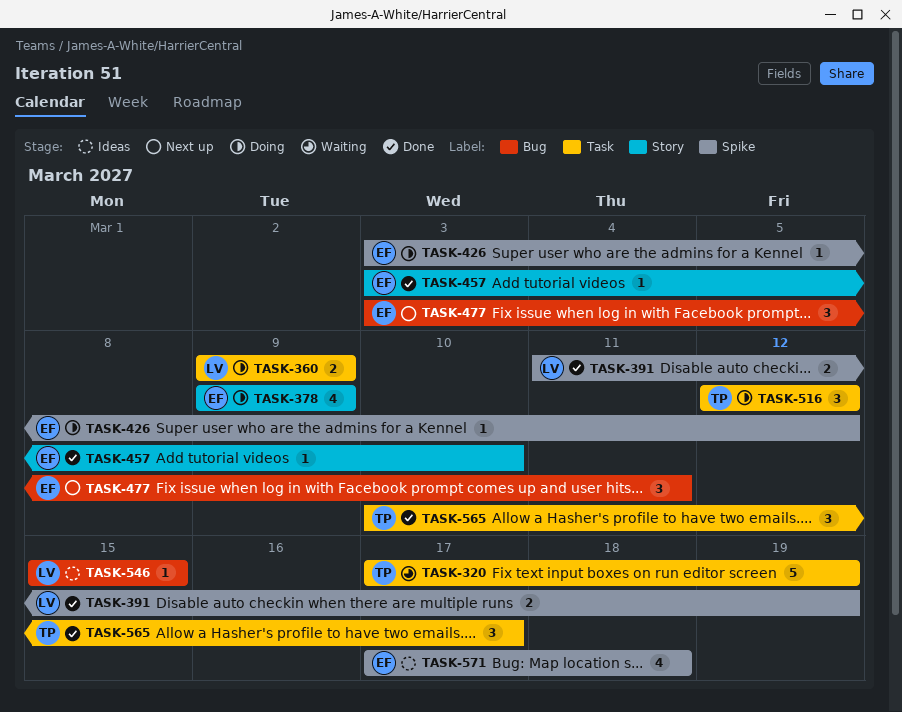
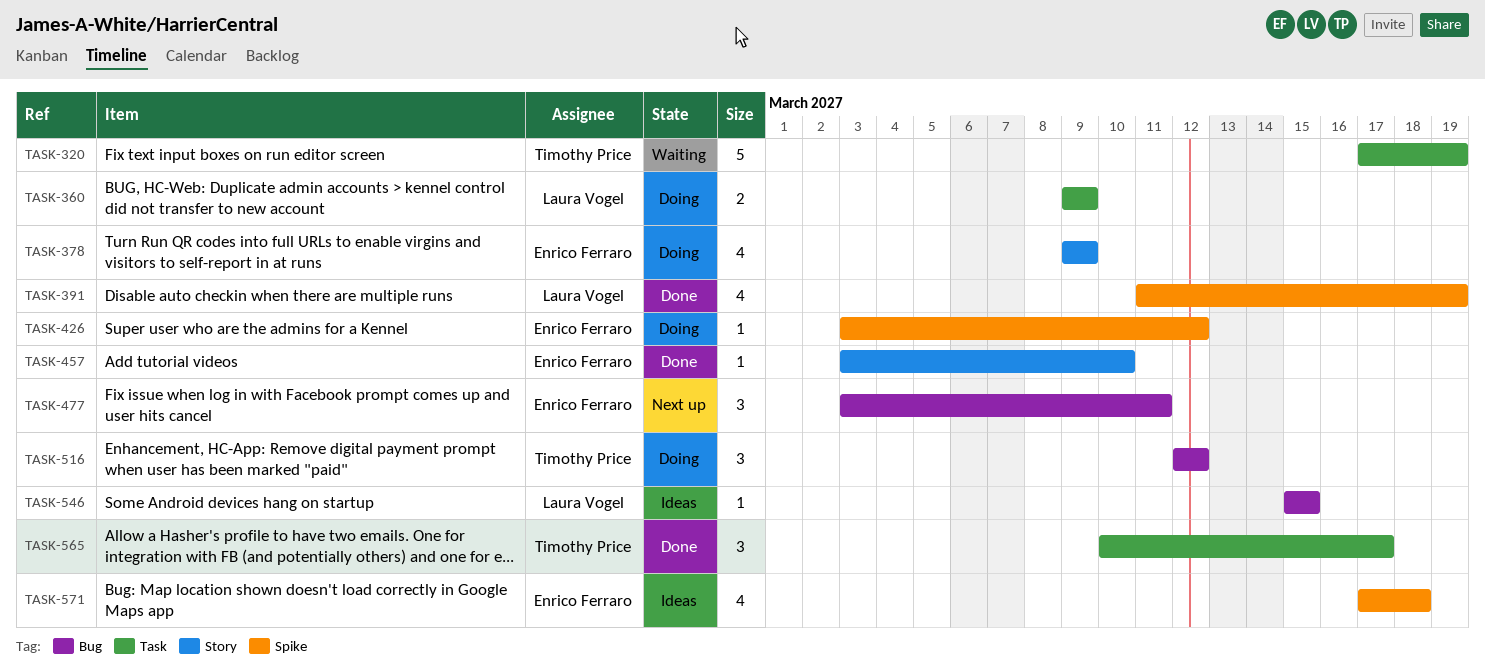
TASK-391, estimate: 2 -> 4
TASK-516, label: Task -> Bug

